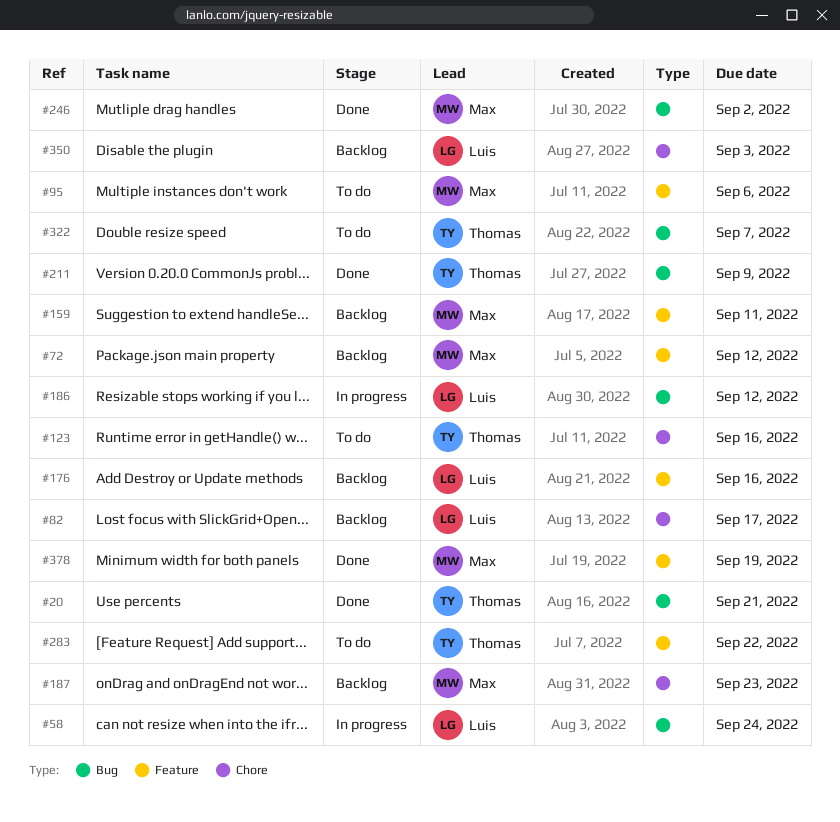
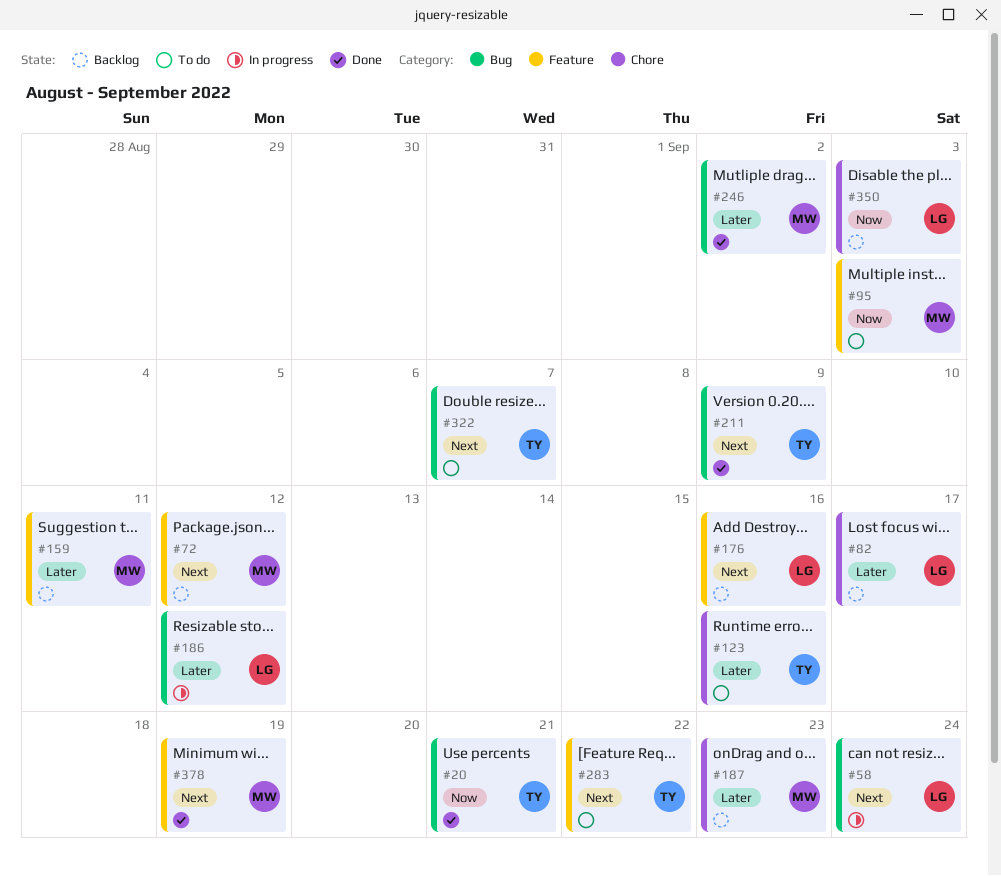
#95, due: Sep 6 -> Sep 3

